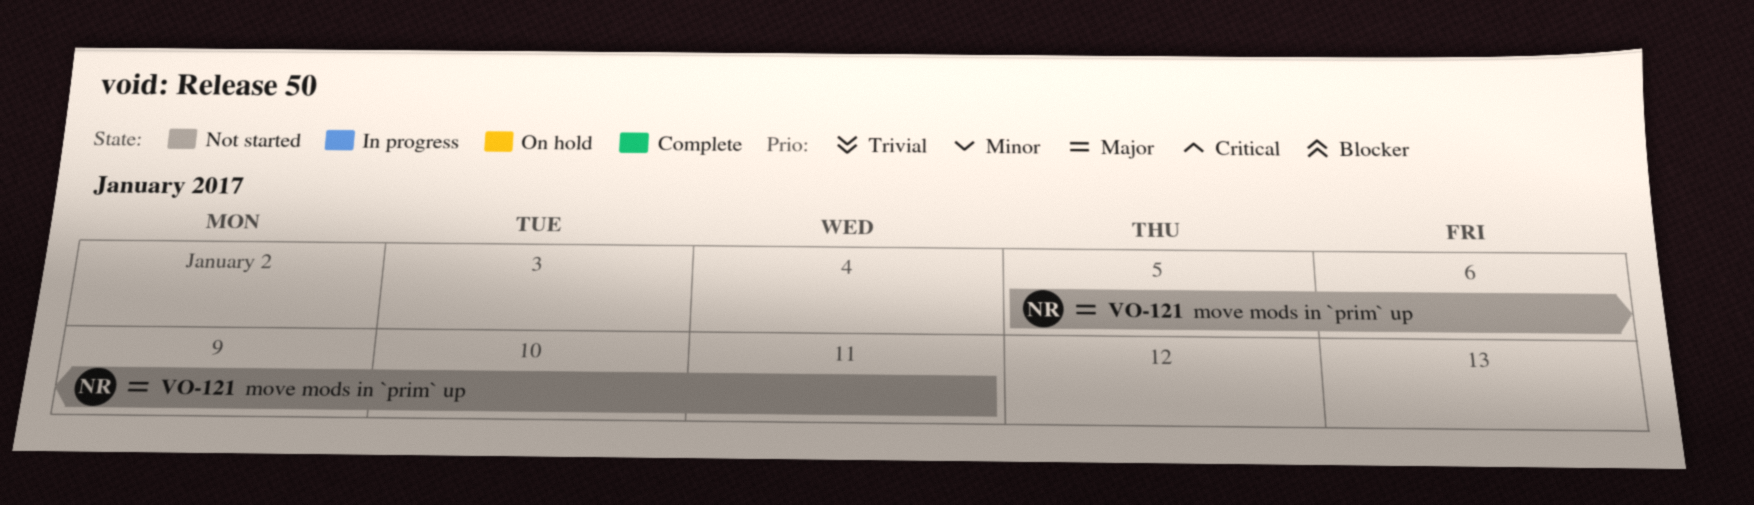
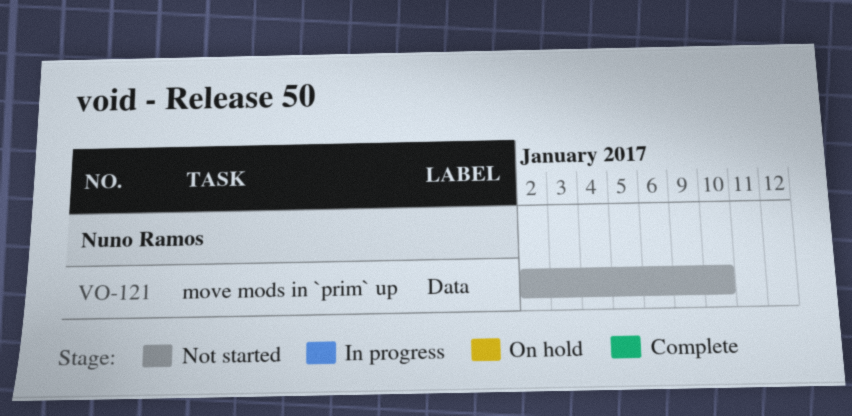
VO-121, start: Jan 5 -> Jan 2
VO-121, due: Jan 11 -> Jan 10

